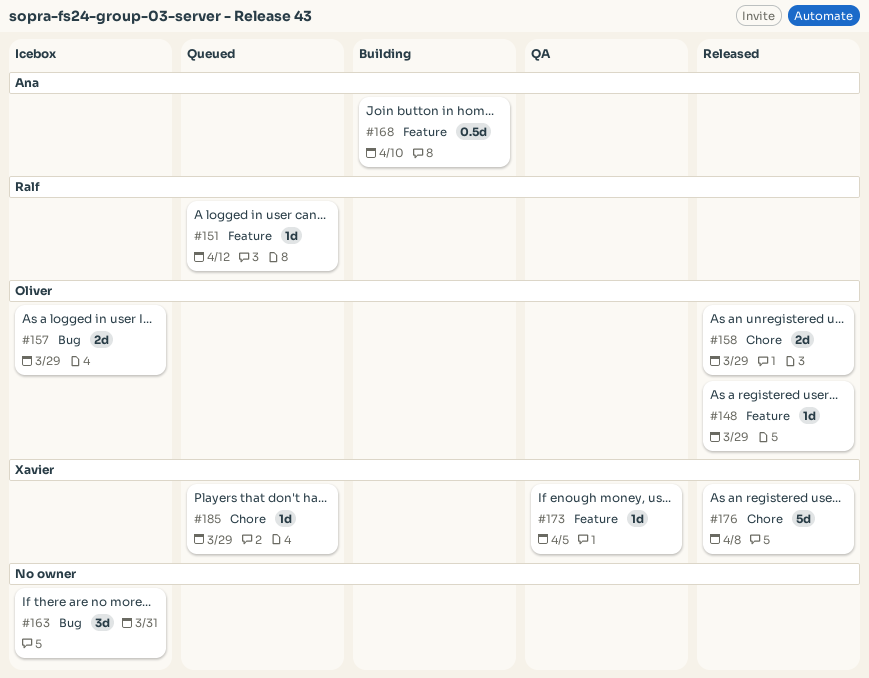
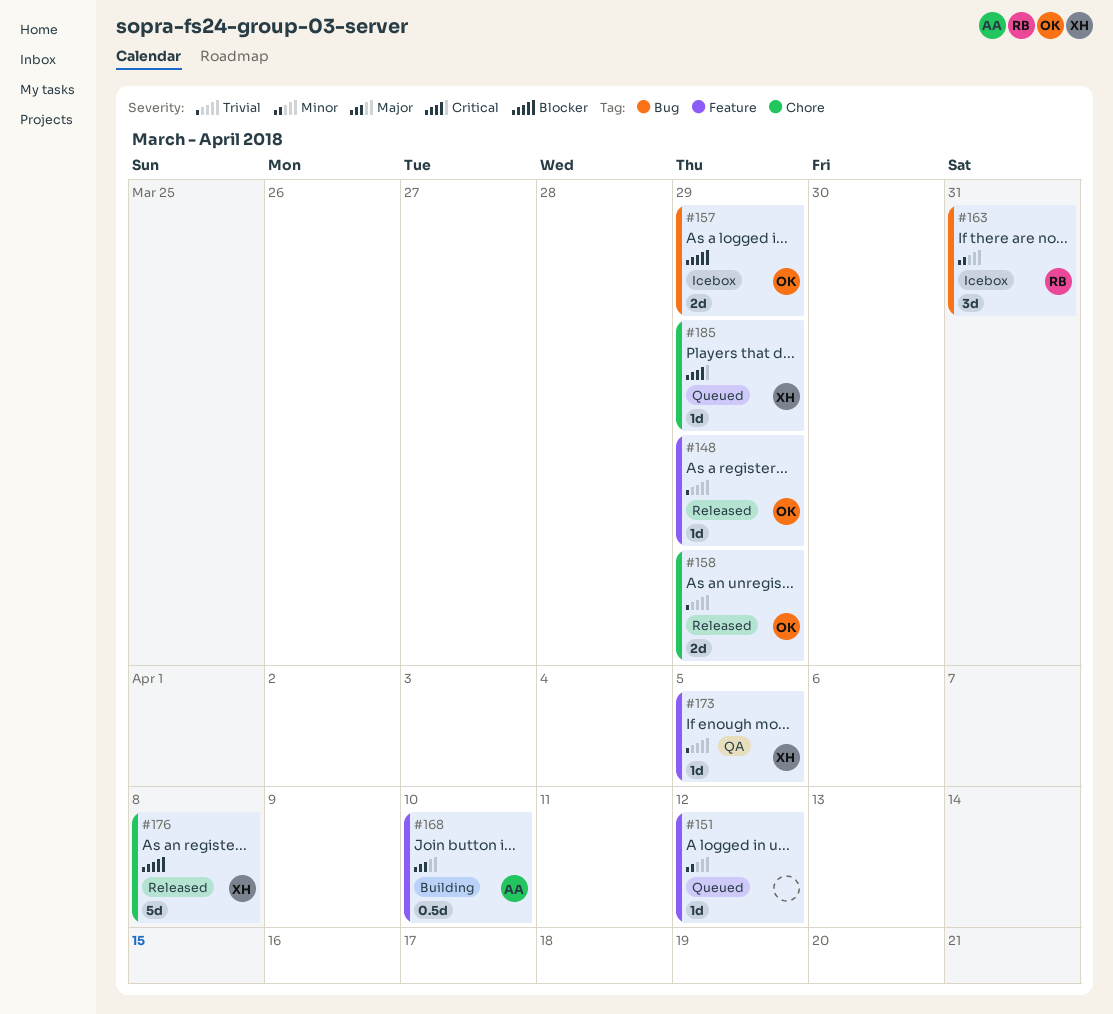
#151, owner: Ralf -> none
#163, owner: none -> Ralf

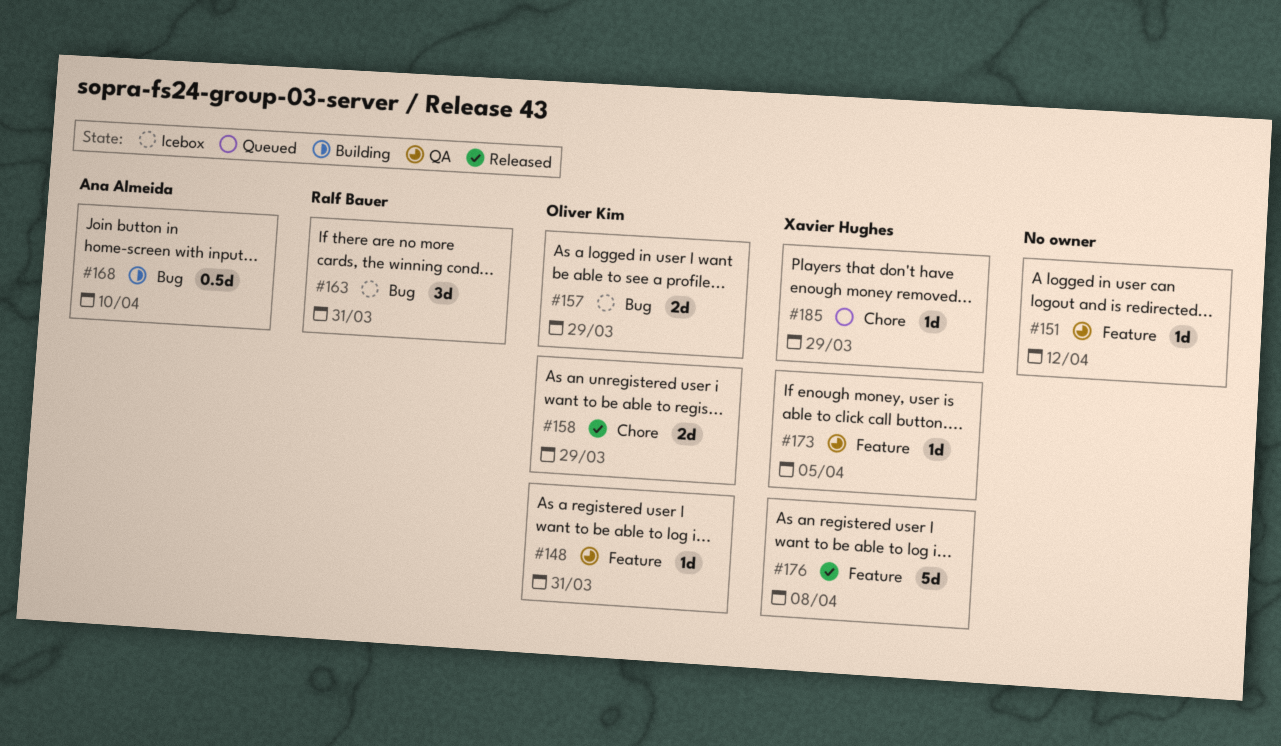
#148, status: Released -> QA
#148, due: Mar 29 -> Mar 31
#151, status: Queued -> QA
#168, label: Feature -> Bug
#176, label: Chore -> Feature

